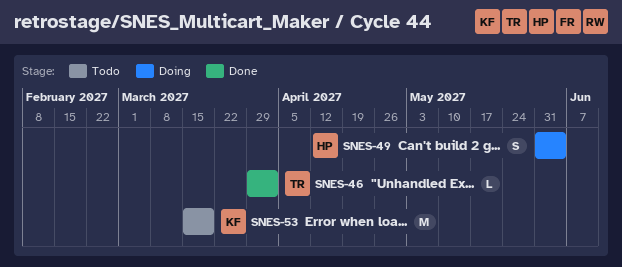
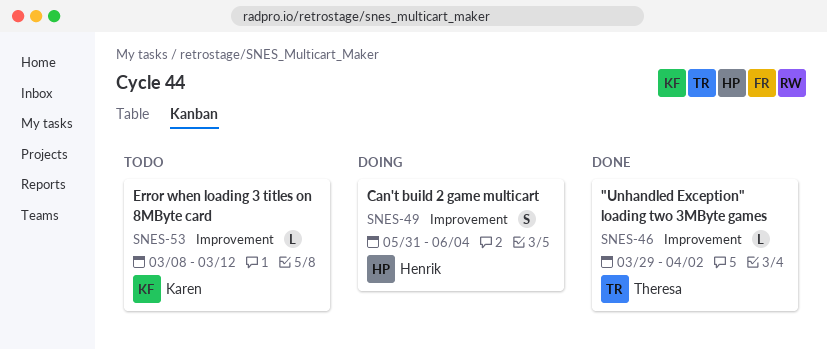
SNES-53, estimate: M -> L
SNES-53, start: Mar 15 -> Mar 8
SNES-53, due: Mar 19 -> Mar 12

